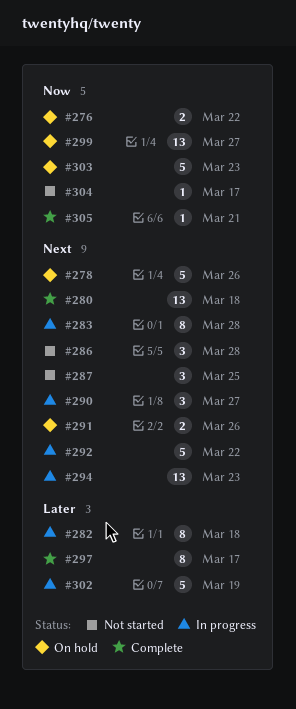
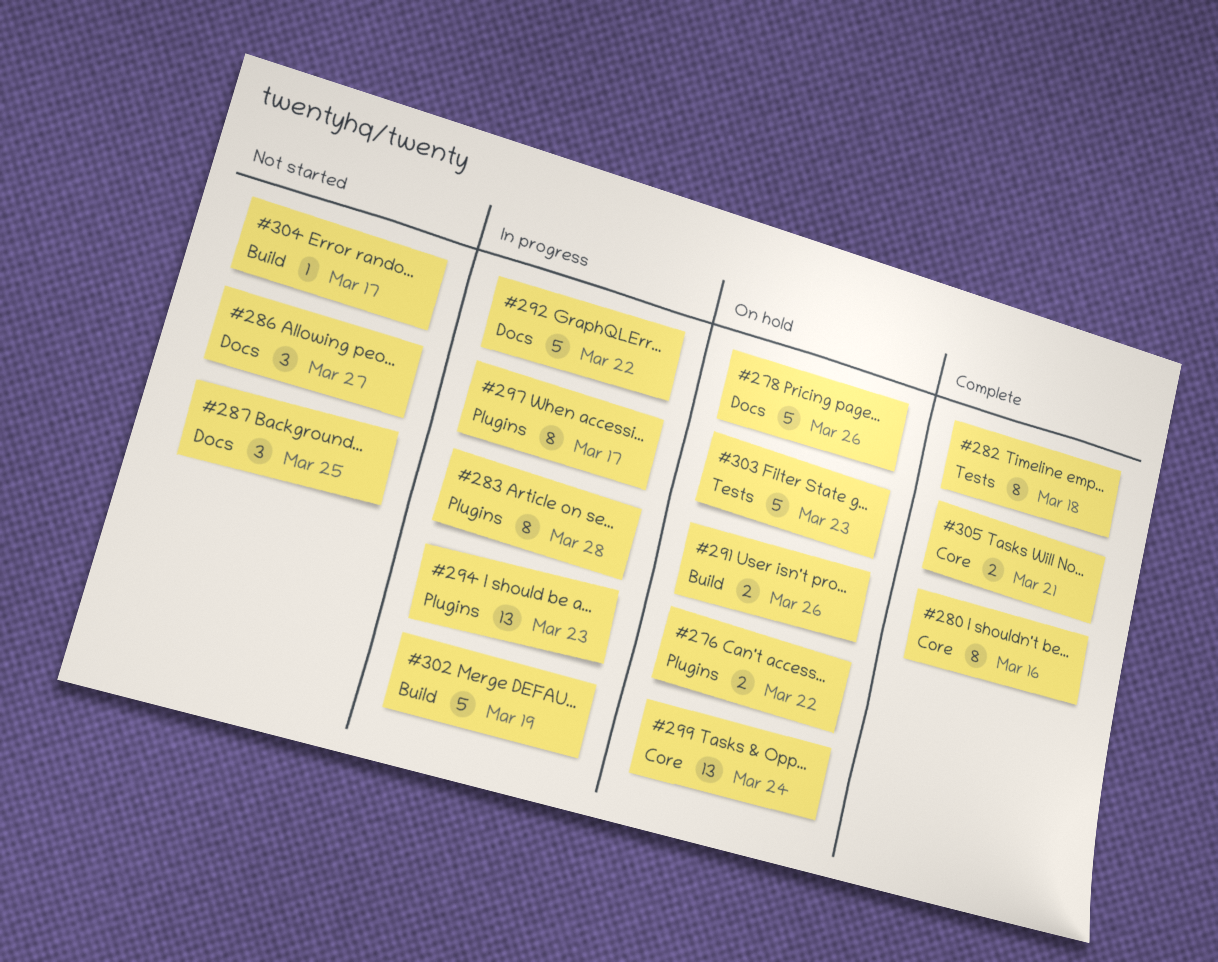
#280, estimate: 13 -> 8
#280, due: Mar 18 -> Mar 16
#282, status: In progress -> Complete
#286, due: Mar 28 -> Mar 27
#290: present -> none
#297, status: Complete -> In progress
#299, due: Mar 27 -> Mar 24
#305, estimate: 1 -> 2

